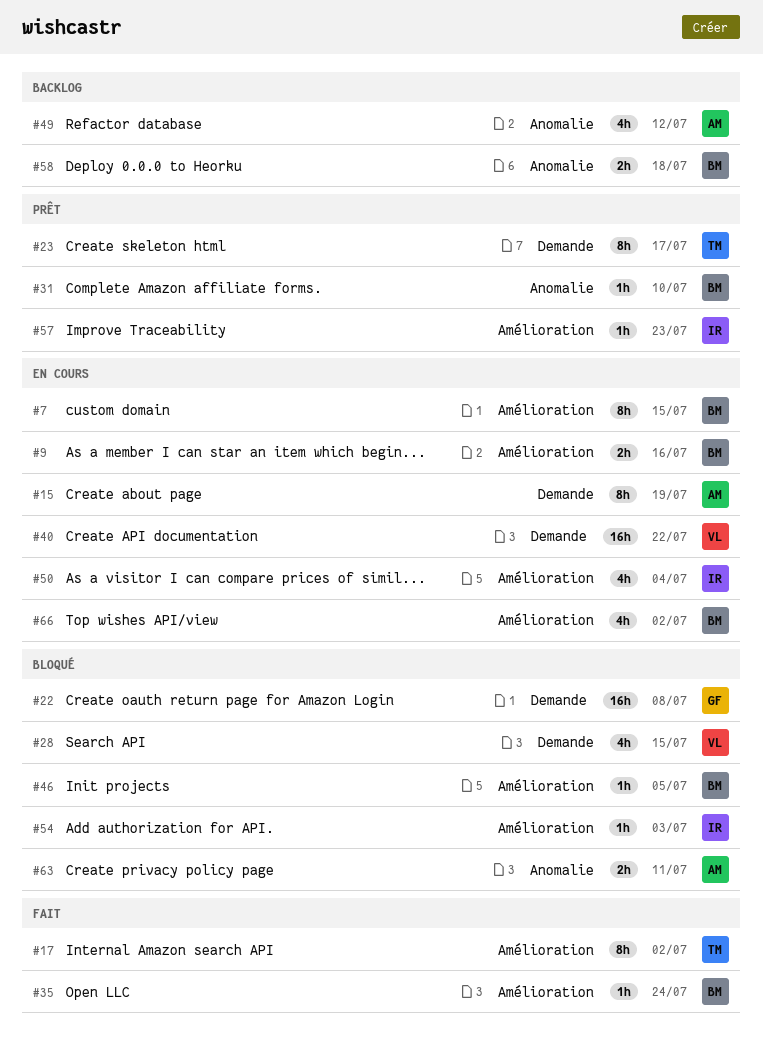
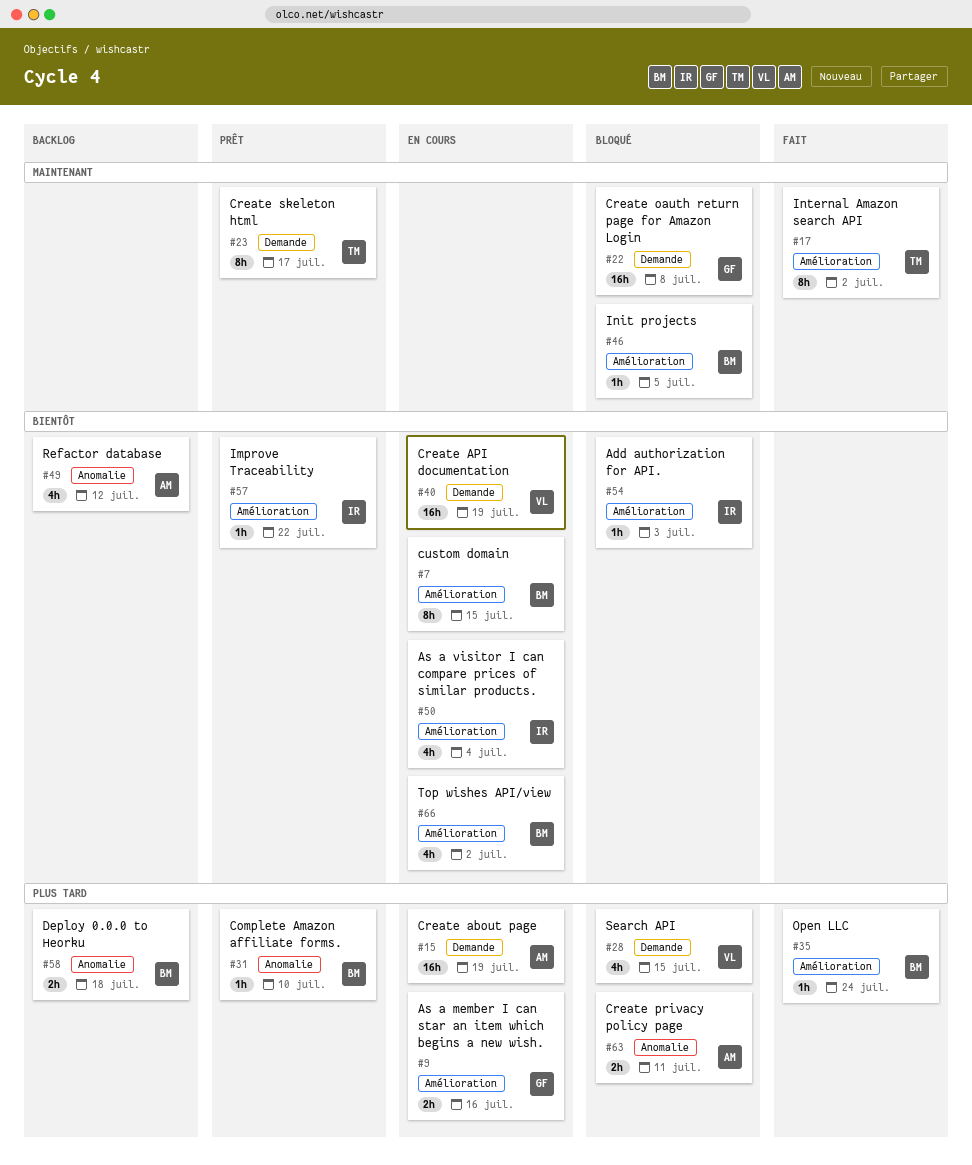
#9, owner: BM -> GF
#15, estimate: 8h -> 16h
#40, due: Jul 22 -> Jul 19
#57, due: Jul 23 -> Jul 22

